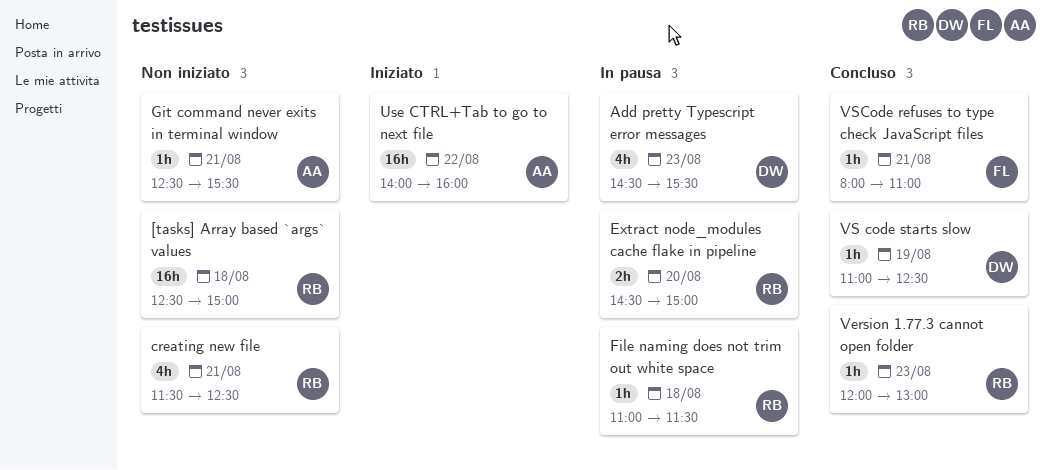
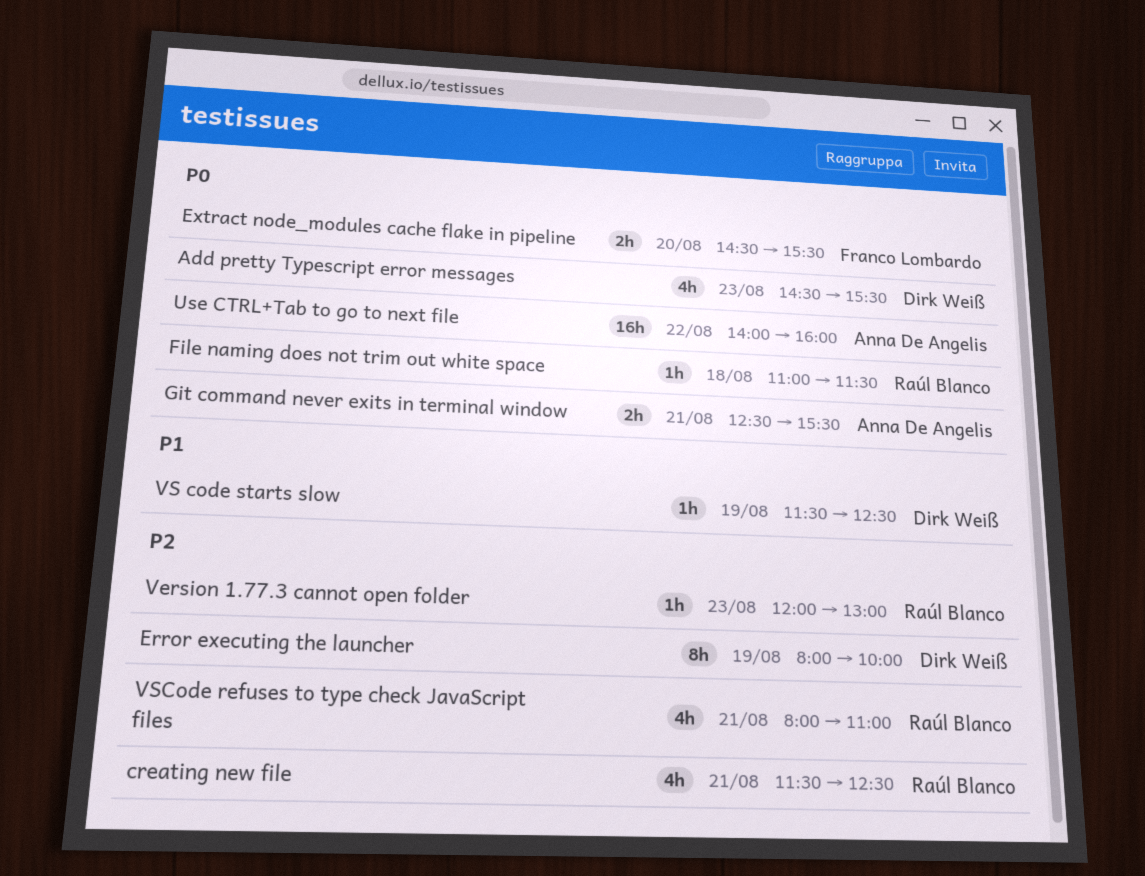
[tasks] Array based `args` values: present -> none
Error executing the launcher: none -> present
Extract node_modules cache flake in pipeline, owner: Raúl Blanco -> Franco Lombardo
Extract node_modules cache flake in pipeline, ends: 15:00 -> 15:30
Git command never exits in terminal window, estimate: 1h -> 2h
VS code starts slow, begins: 11:00 -> 11:30
VSCode refuses to type check JavaScript files, owner: Franco Lombardo -> Raúl Blanco
VSCode refuses to type check JavaScript files, estimate: 1h -> 4h

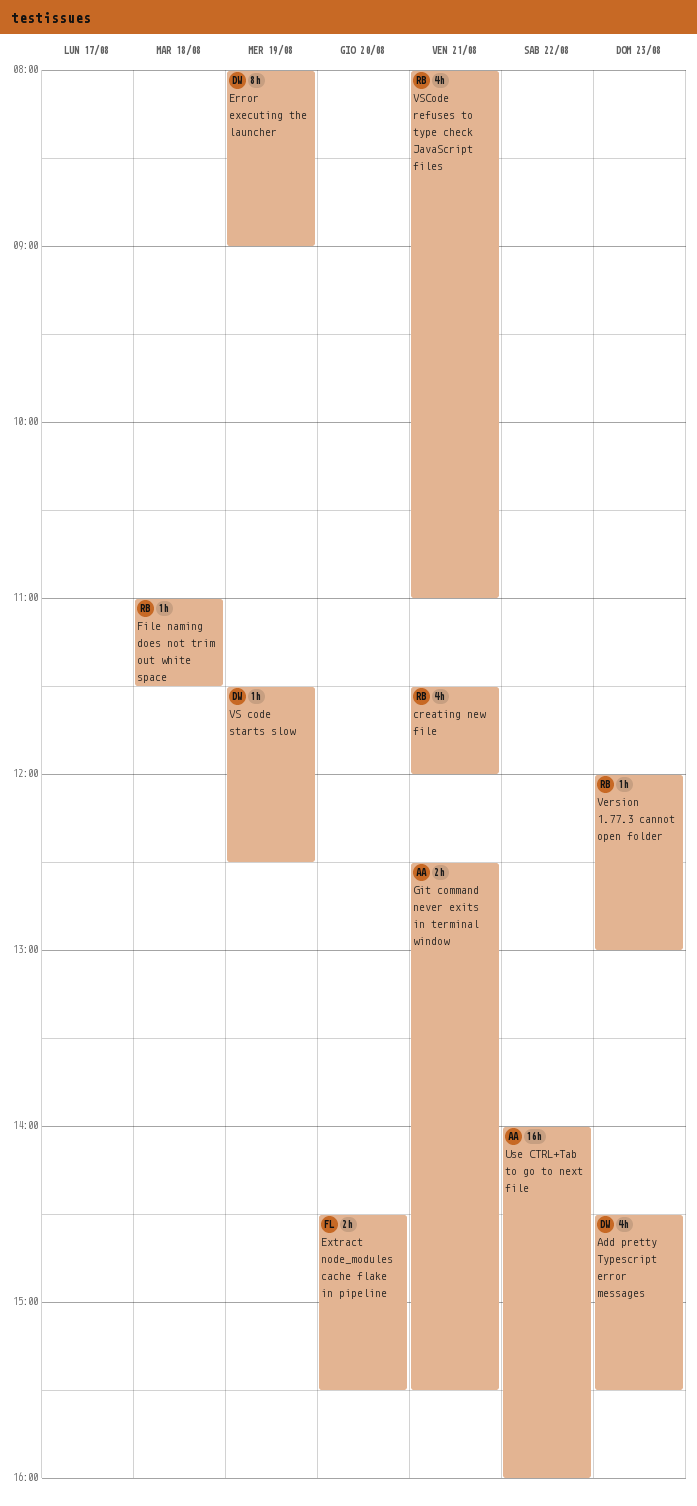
creating new file, ends: 12:30 -> 12:00
Error executing the launcher, ends: 10:00 -> 09:00

